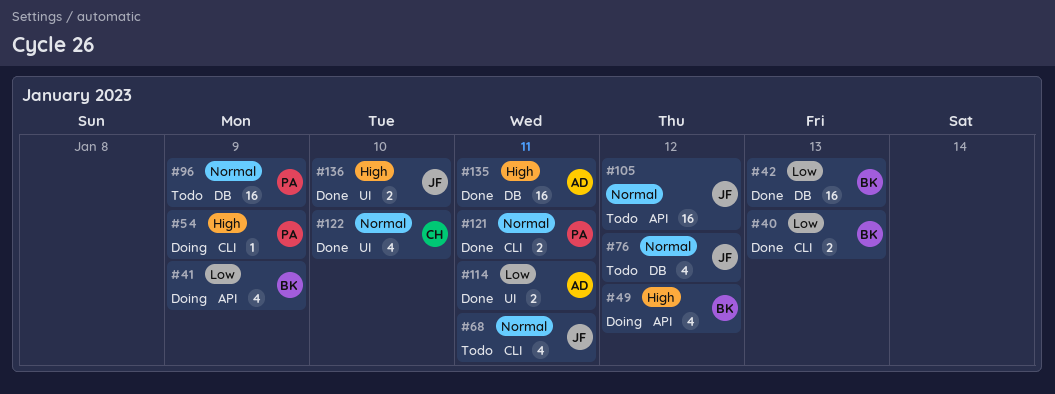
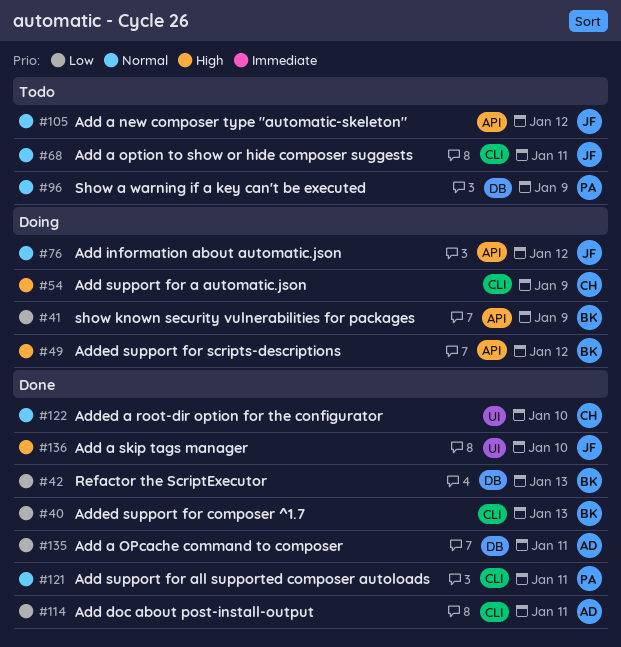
#54, owner: PA -> CH
#76, status: Todo -> Doing
#76, label: DB -> API
#114, label: UI -> CLI
#135, priority: High -> Low

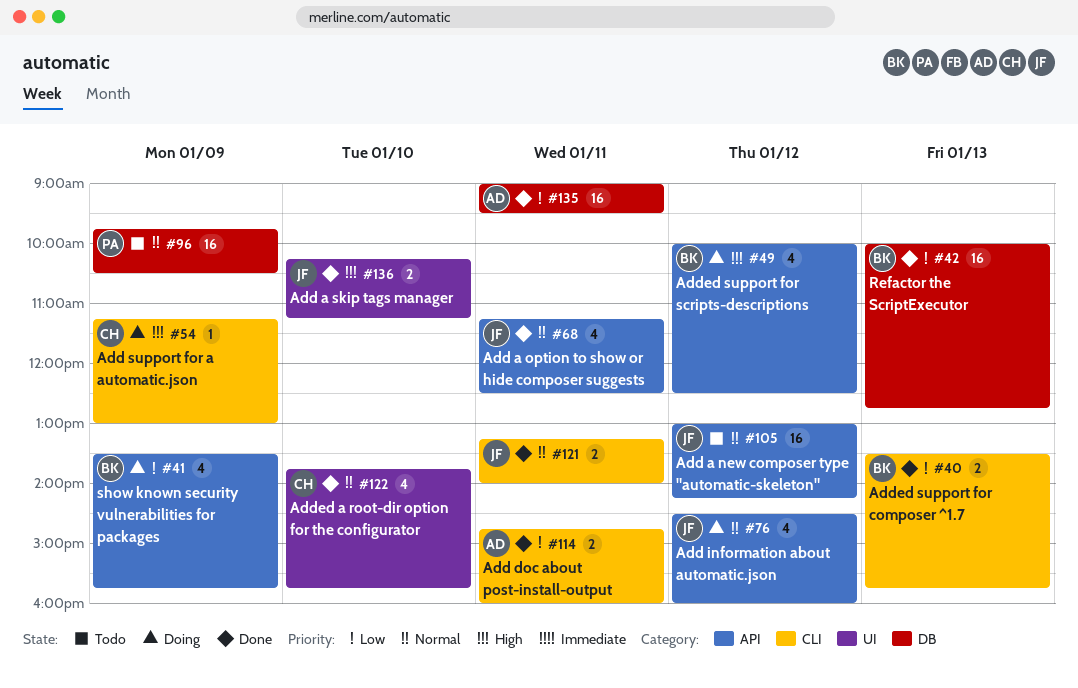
#68, status: Todo -> Done
#68, label: CLI -> API
#121, owner: PA -> JF

